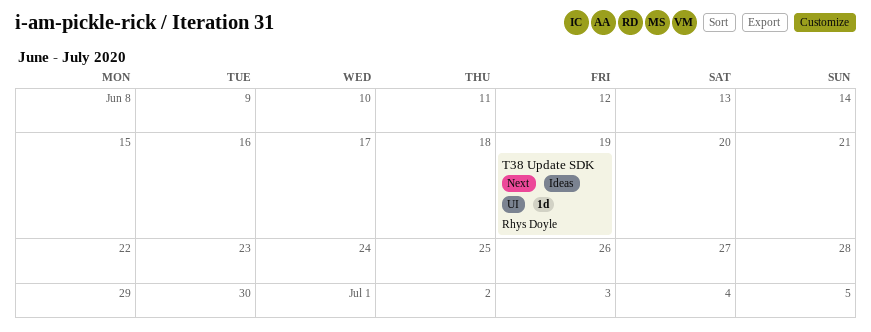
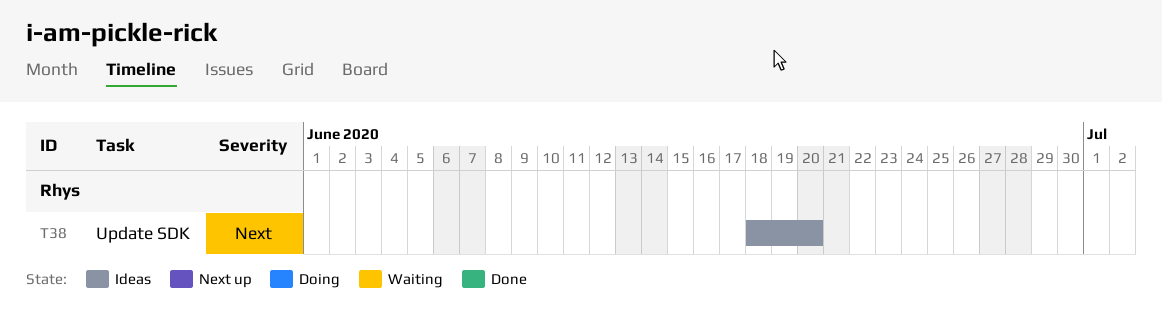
T38, due: Jun 19 -> Jun 20

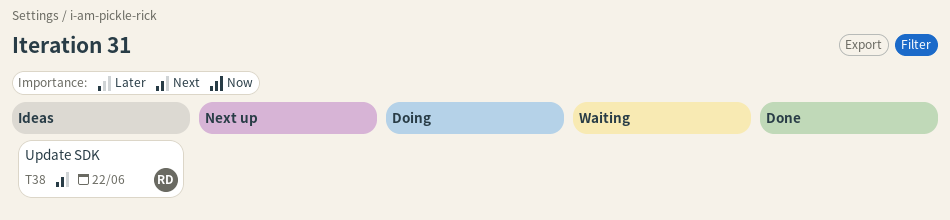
T38, due: Jun 20 -> Jun 22

